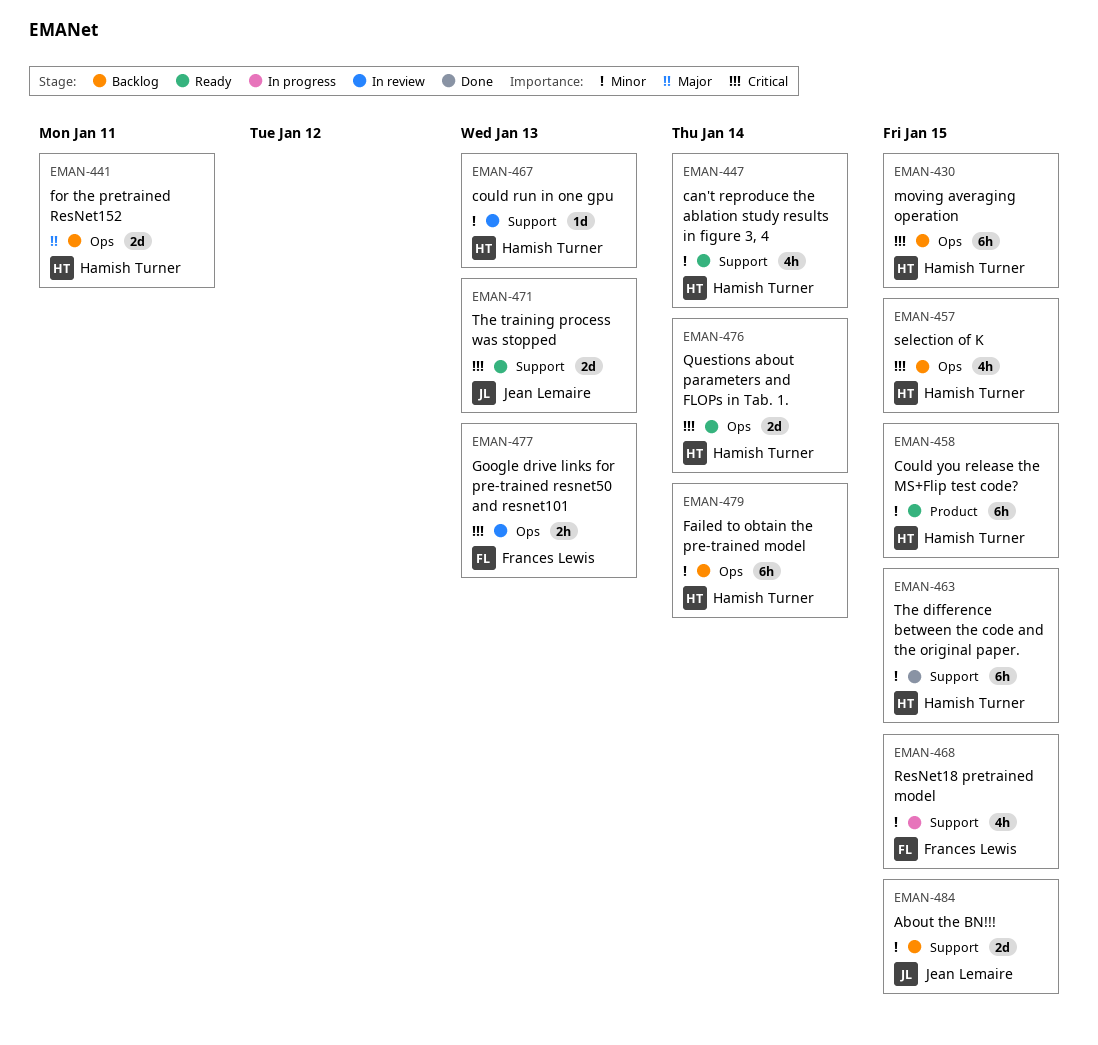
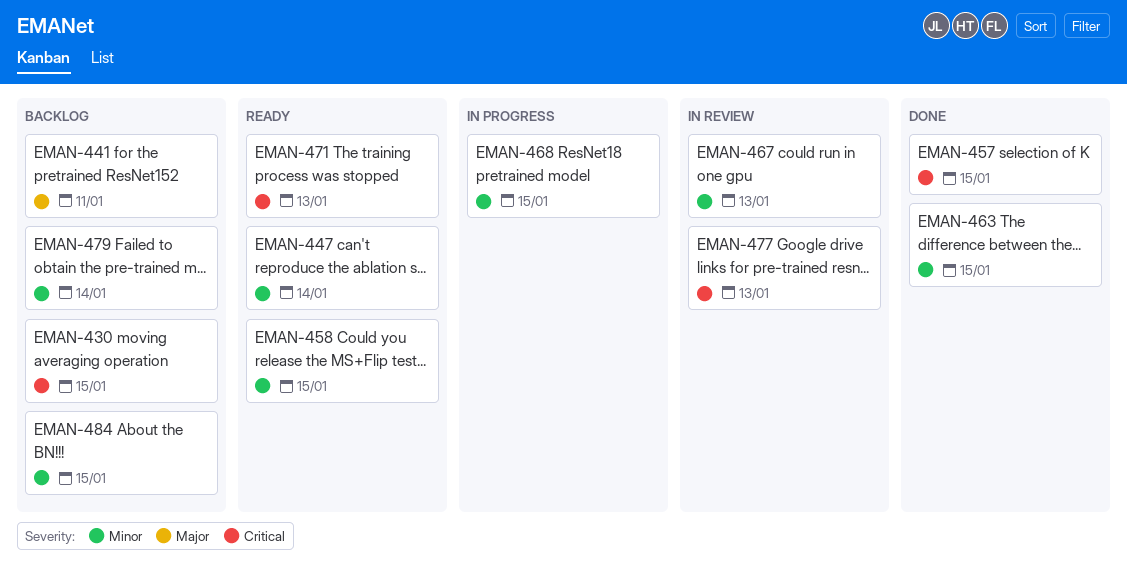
EMAN-457, status: Backlog -> Done
EMAN-476: present -> none

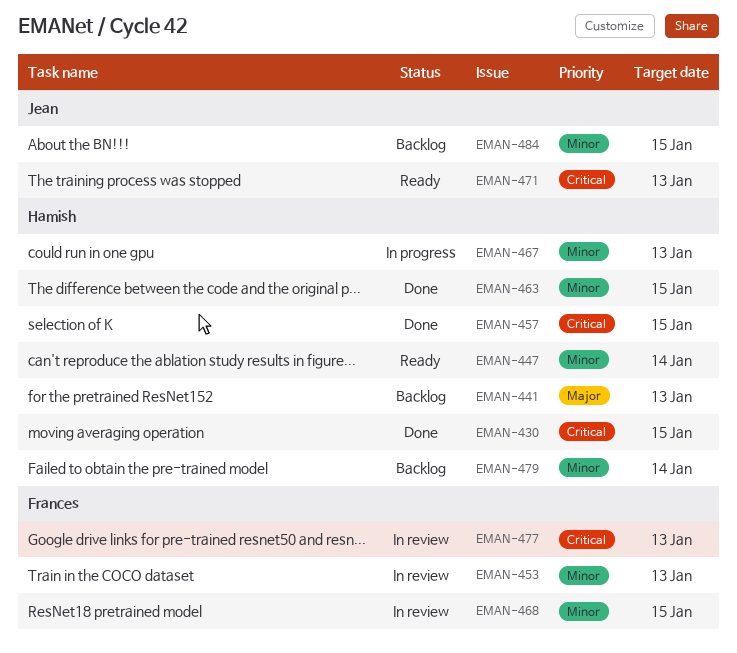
EMAN-430, status: Backlog -> Done
EMAN-441, due: Jan 11 -> Jan 13
EMAN-453: none -> present
EMAN-458: present -> none
EMAN-467, status: In review -> In progress
EMAN-468, status: In progress -> In review

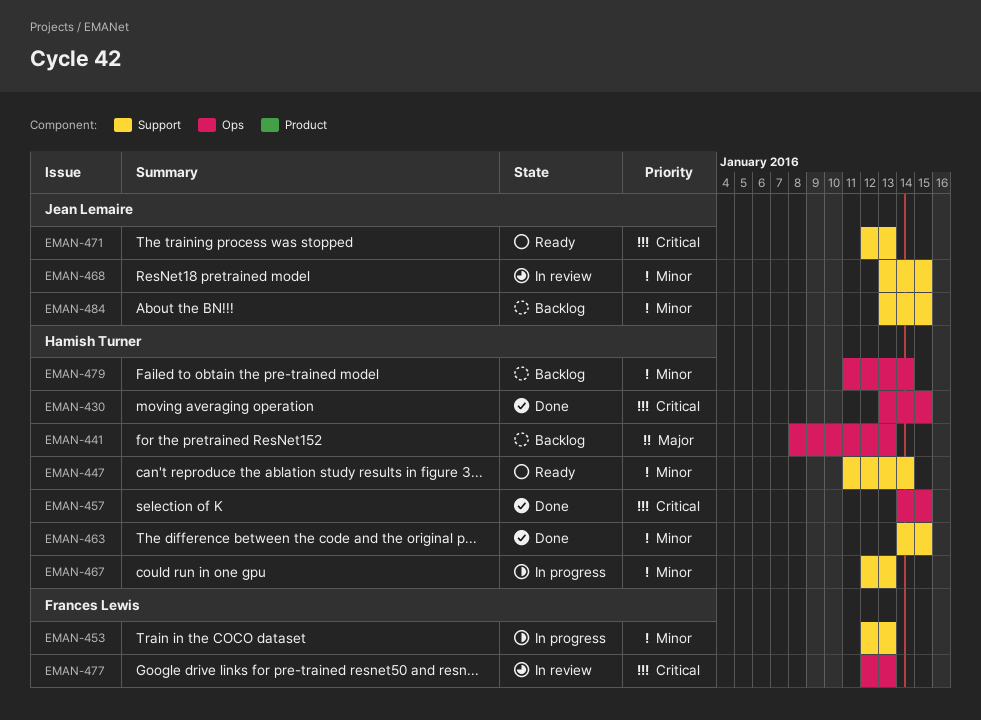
EMAN-453, status: In review -> In progress
EMAN-468, owner: Frances Lewis -> Jean Lemaire

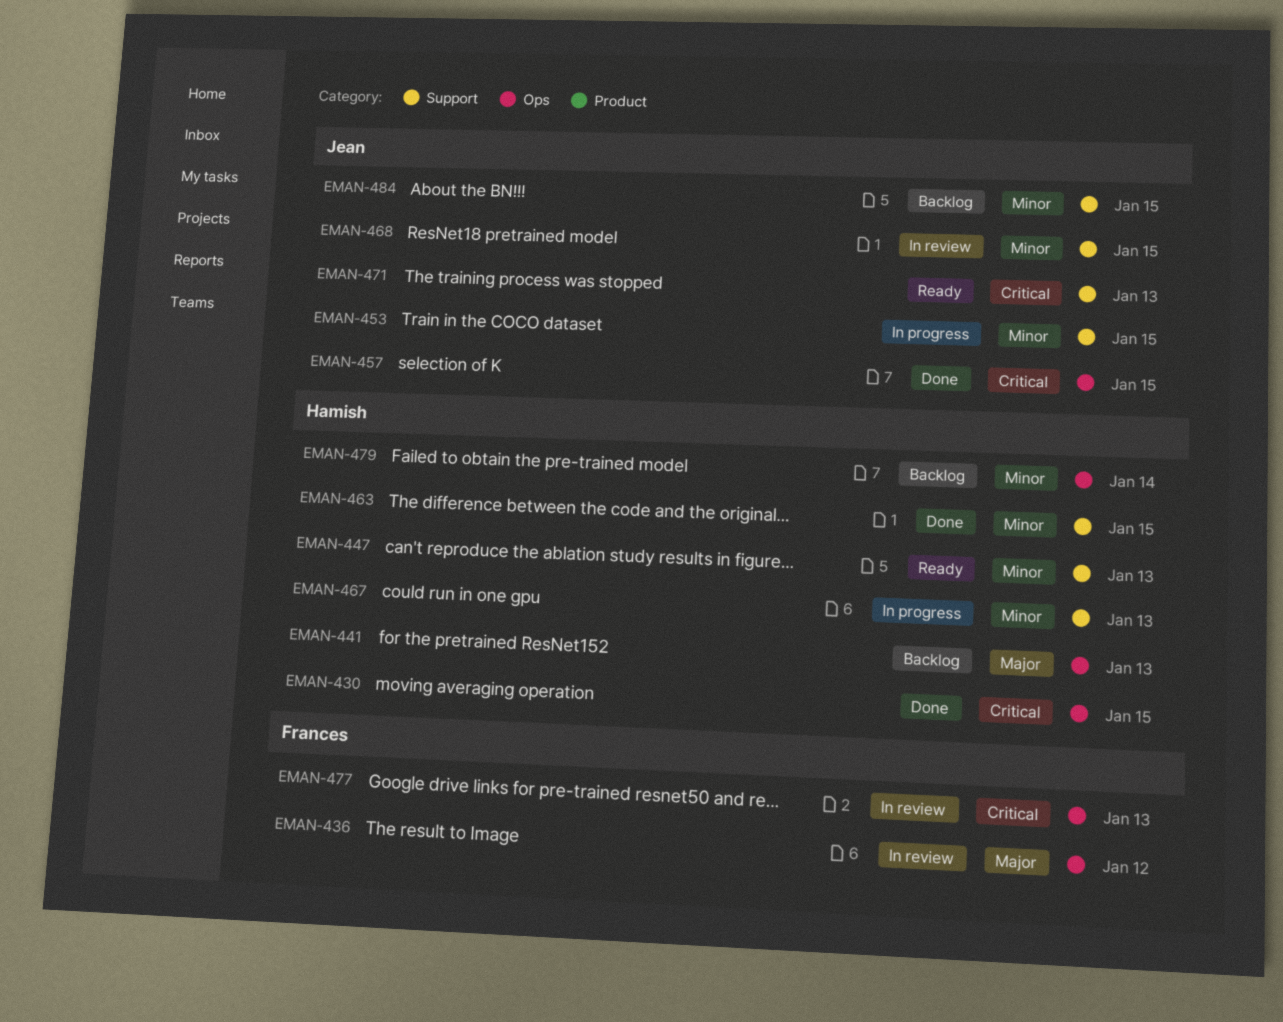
EMAN-436: none -> present
EMAN-447, due: Jan 14 -> Jan 13
EMAN-453, owner: Frances Lewis -> Jean Lemaire
EMAN-453, due: Jan 13 -> Jan 15
EMAN-457, owner: Hamish Turner -> Jean Lemaire

